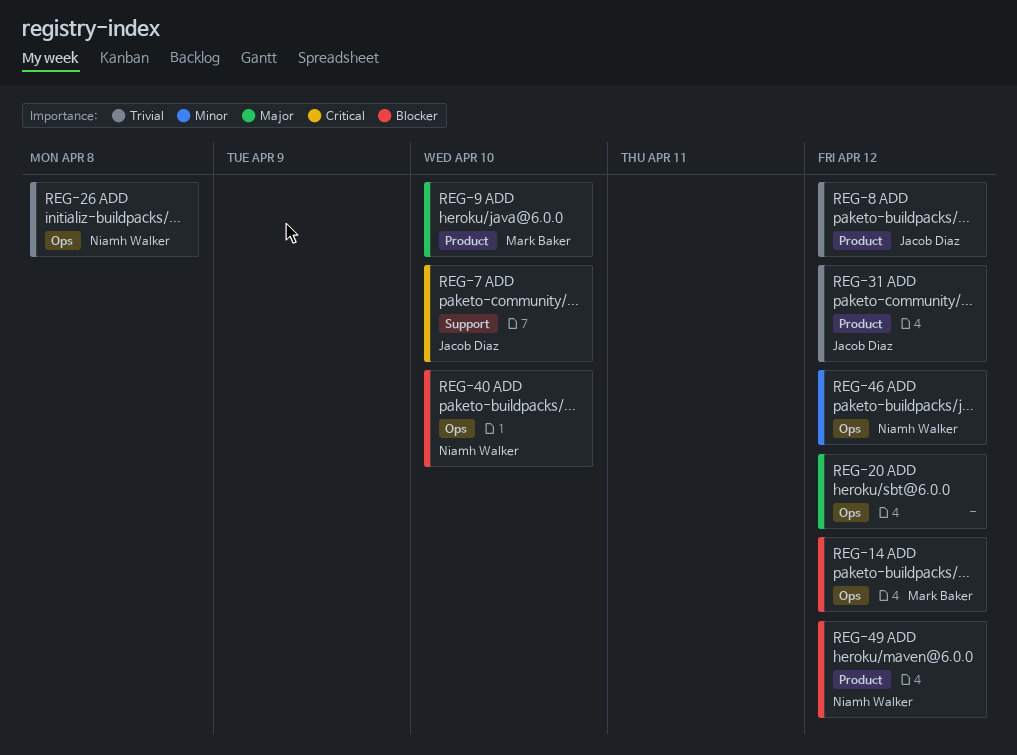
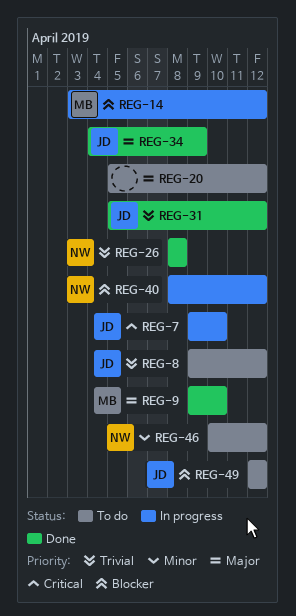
REG-34: none -> present
REG-40, due: Apr 10 -> Apr 12
REG-49, owner: Niamh Walker -> Jacob Diaz

